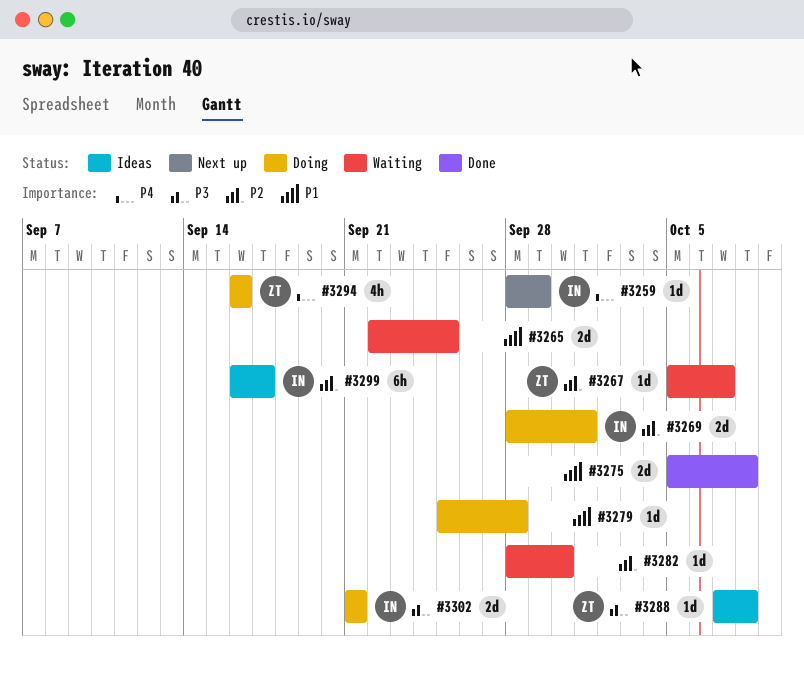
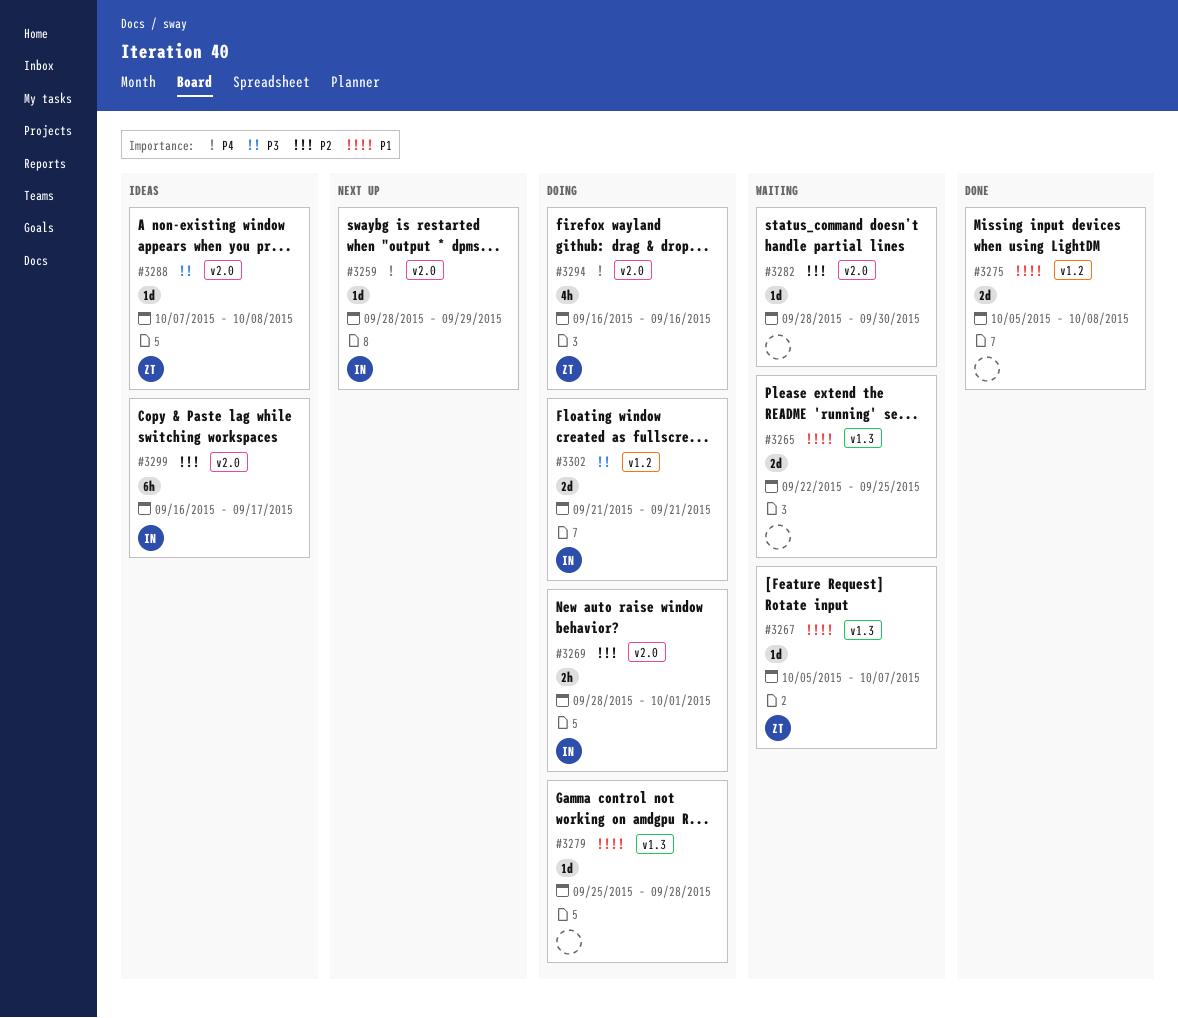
#3267, priority: P2 -> P1
#3269, estimate: 2d -> 2h

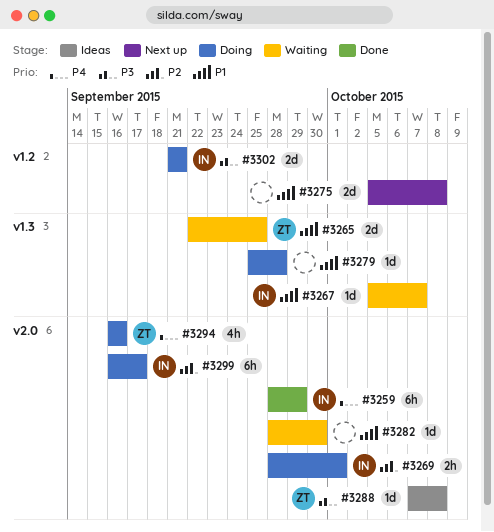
#3259, status: Next up -> Done
#3259, estimate: 1d -> 6h
#3265, owner: none -> ZT
#3267, owner: ZT -> IN
#3275, status: Done -> Next up
#3282, priority: P2 -> P1
#3299, status: Ideas -> Doing

